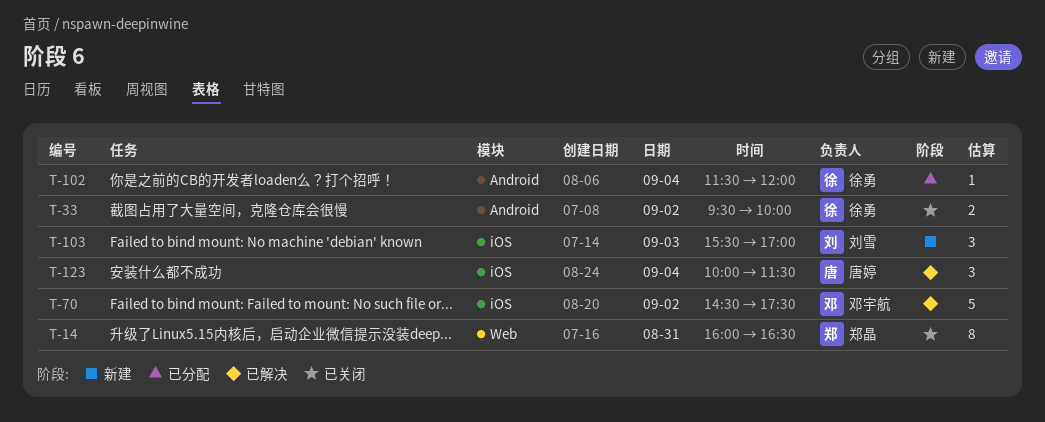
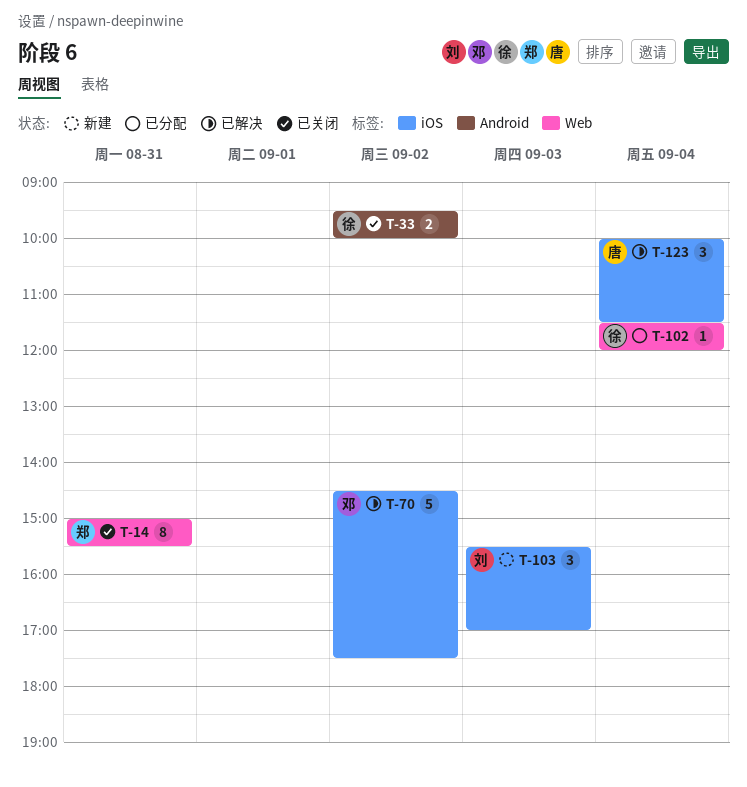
T-14, begins: 16:00 -> 15:00
T-14, ends: 16:30 -> 15:30
T-102, label: Android -> Web

